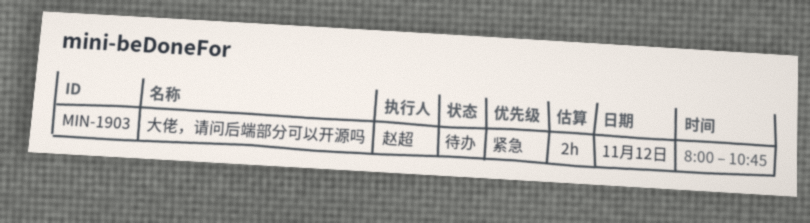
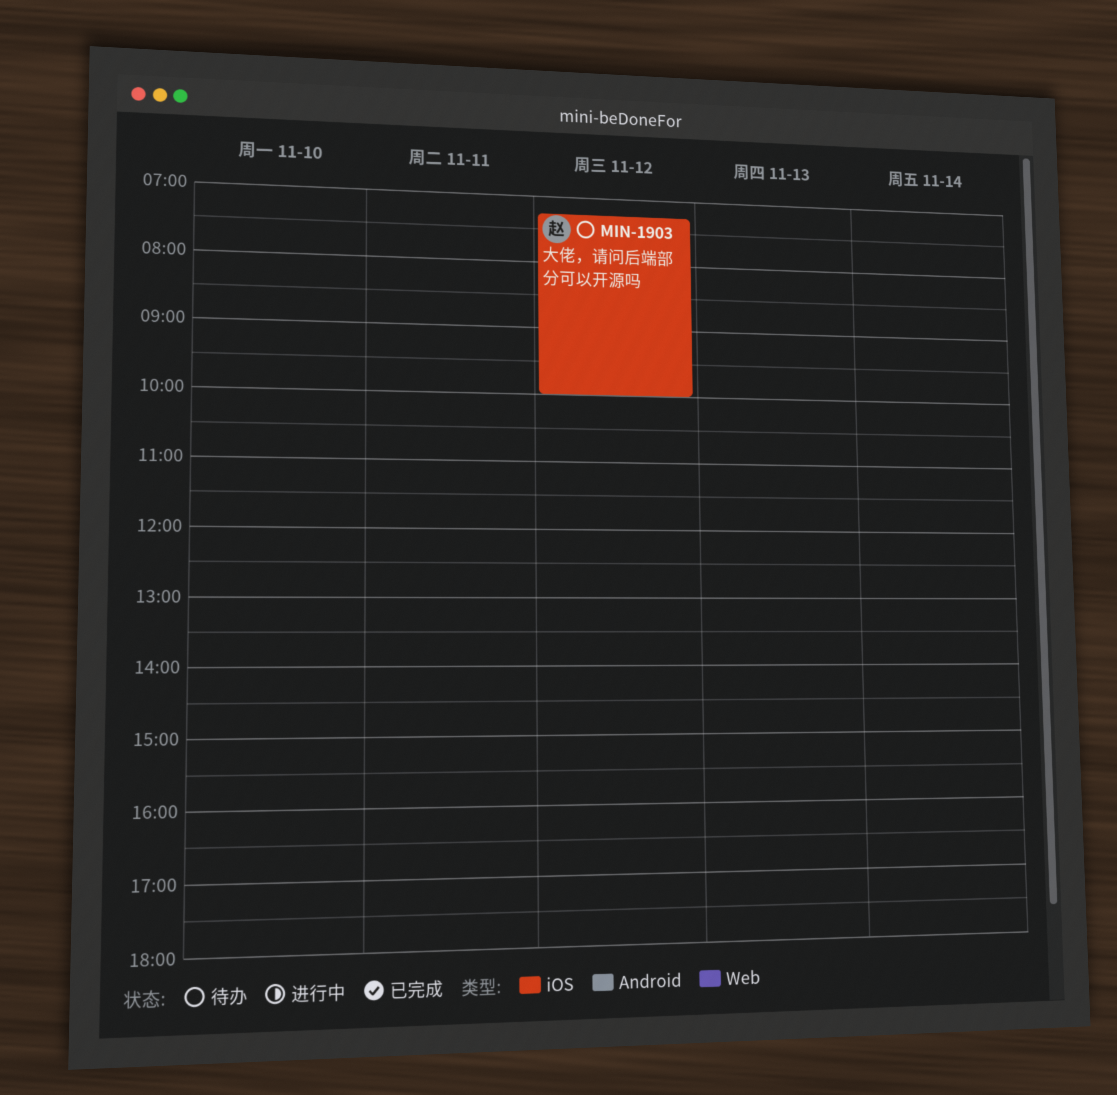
MIN-1903, begins: 08:00 -> 07:15
MIN-1903, ends: 10:45 -> 10:00

